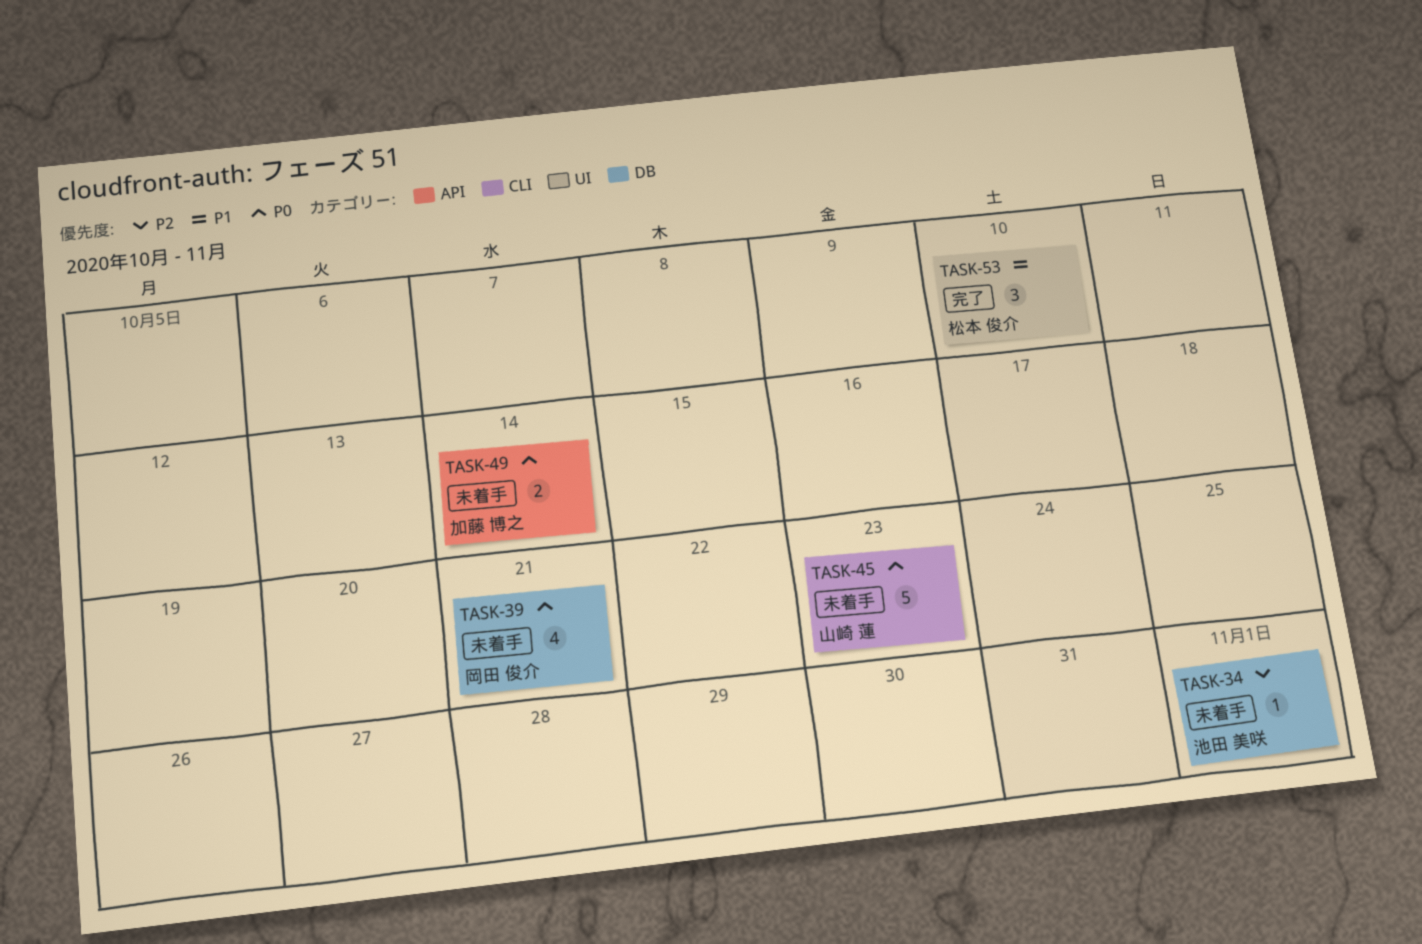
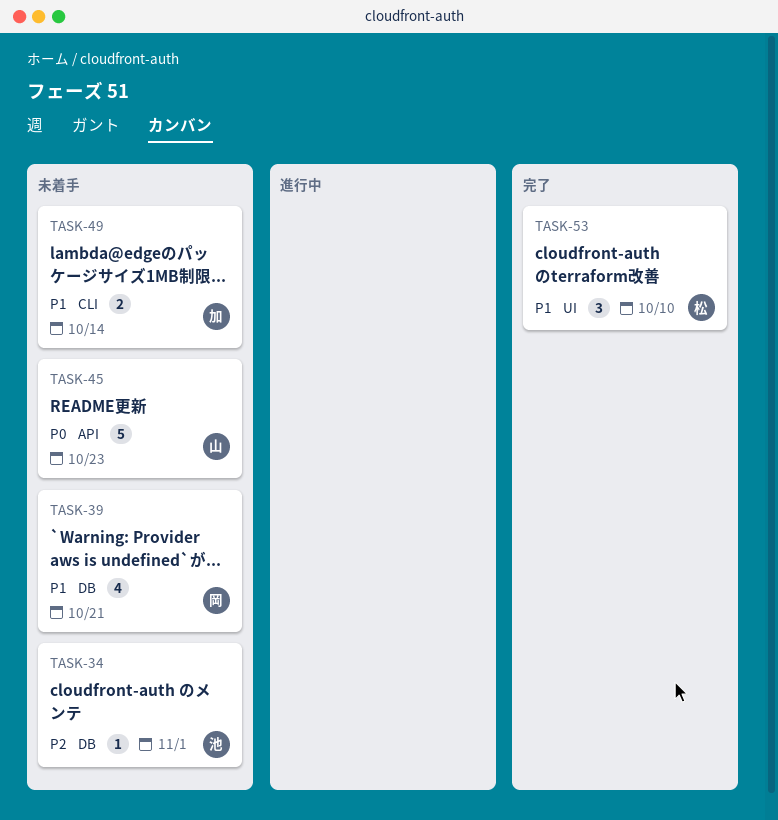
TASK-39, priority: P0 -> P1
TASK-45, label: CLI -> API
TASK-49, priority: P0 -> P1
TASK-49, label: API -> CLI

